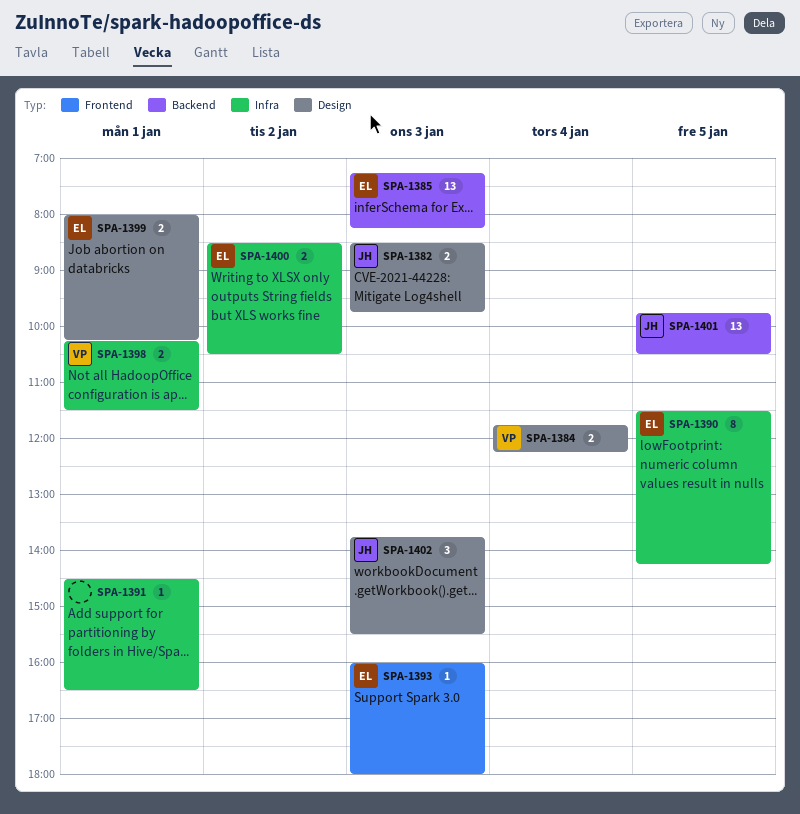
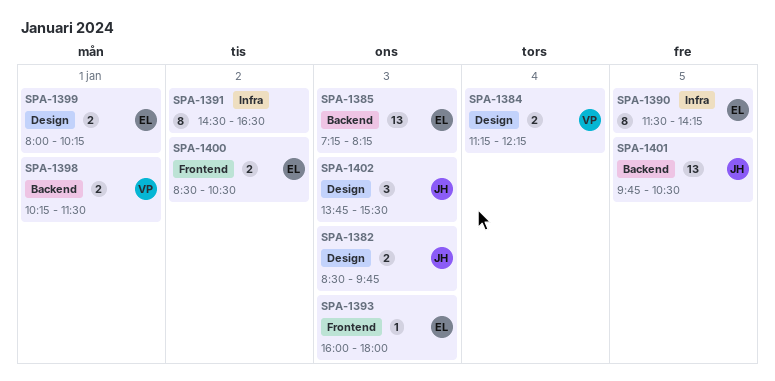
SPA-1384, begins: 11:45 -> 11:15
SPA-1391, estimate: 1 -> 8
SPA-1391, day: Jan 1 -> Jan 2
SPA-1398, label: Infra -> Backend
SPA-1400, label: Infra -> Frontend

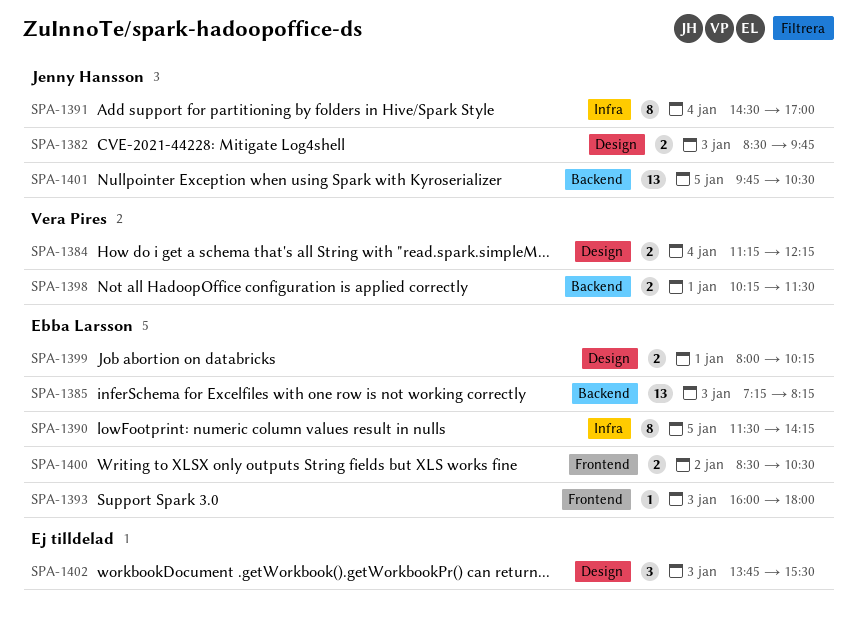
SPA-1391, owner: none -> Jenny Hansson
SPA-1391, day: Jan 2 -> Jan 4
SPA-1391, ends: 16:30 -> 17:00
SPA-1402, owner: Jenny Hansson -> none

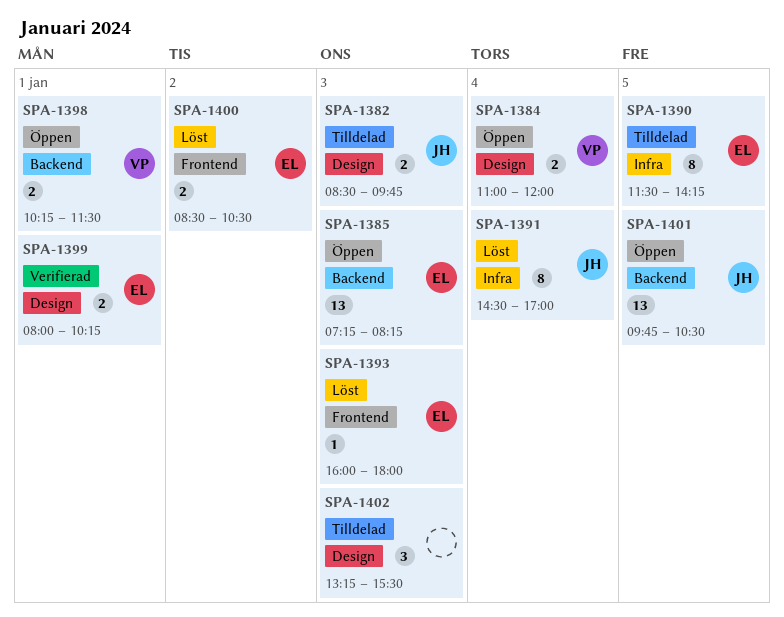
SPA-1384, begins: 11:15 -> 11:00
SPA-1384, ends: 12:15 -> 12:00
SPA-1402, begins: 13:45 -> 13:15

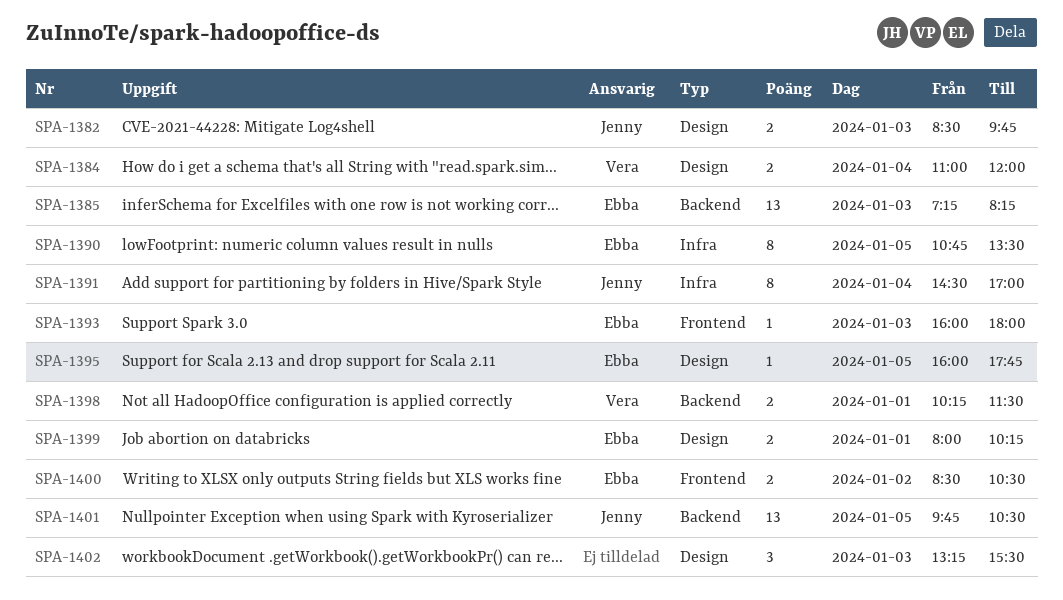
SPA-1390, begins: 11:30 -> 10:45
SPA-1390, ends: 14:15 -> 13:30
SPA-1395: none -> present

